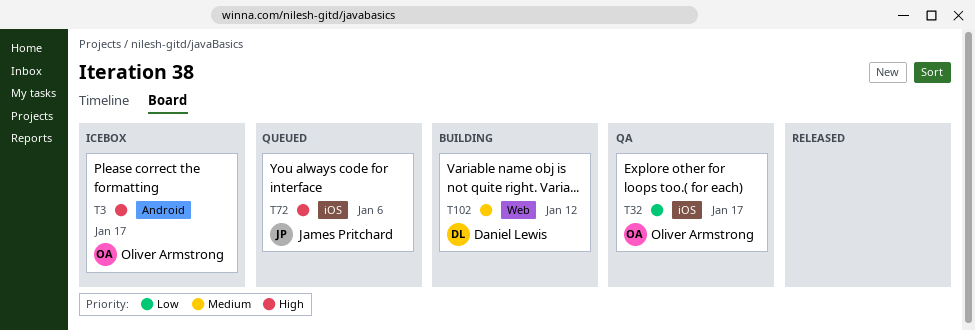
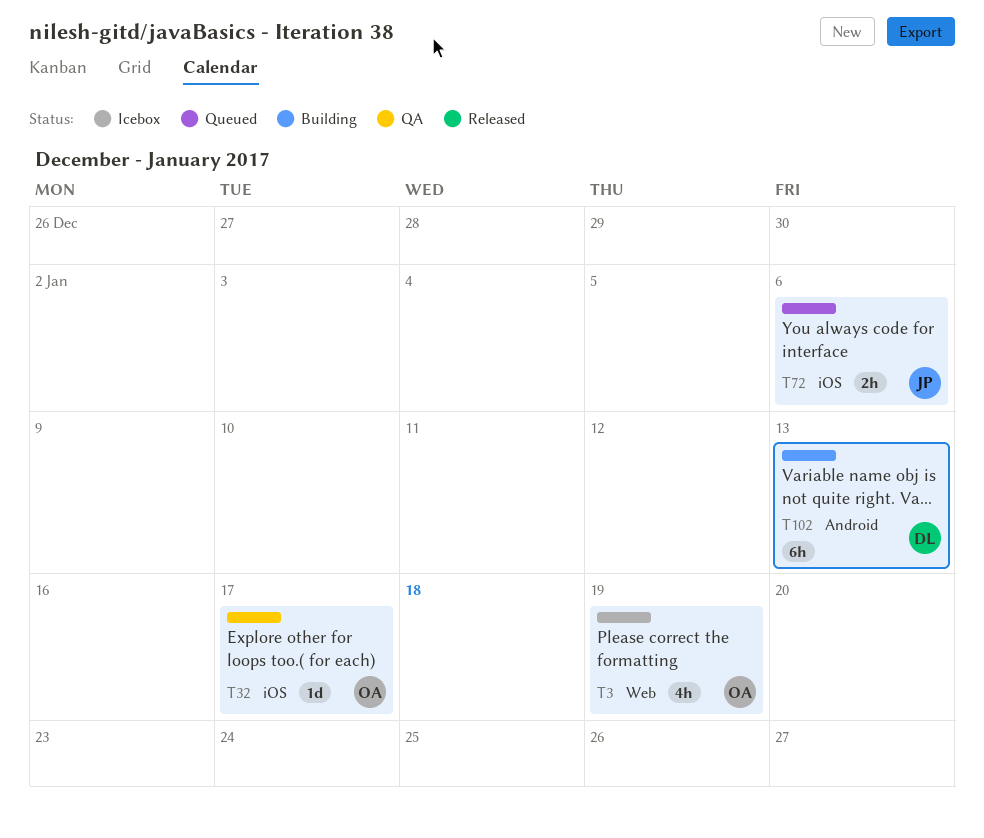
T3, label: Android -> Web
T3, due: Jan 17 -> Jan 19
T102, label: Web -> Android
T102, due: Jan 12 -> Jan 13

